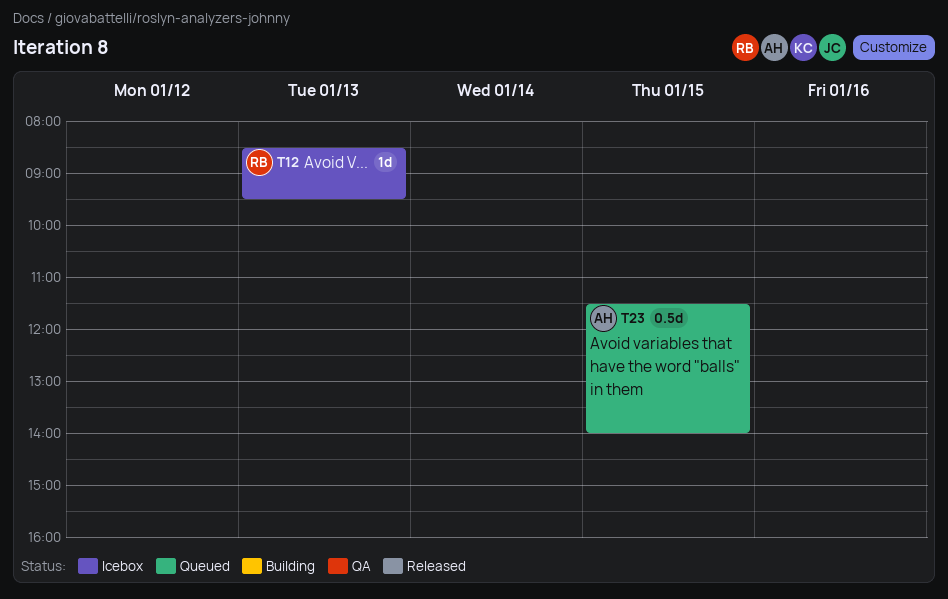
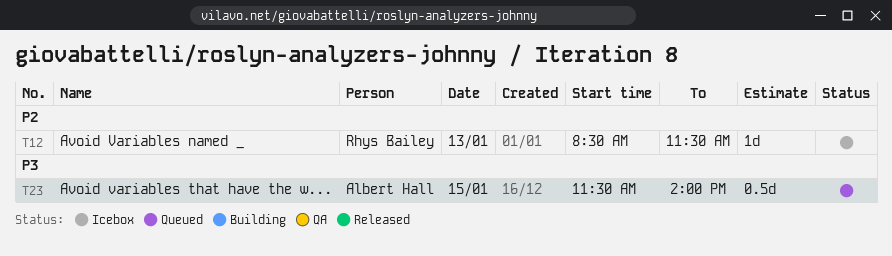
T12, ends: 09:30 -> 11:30

